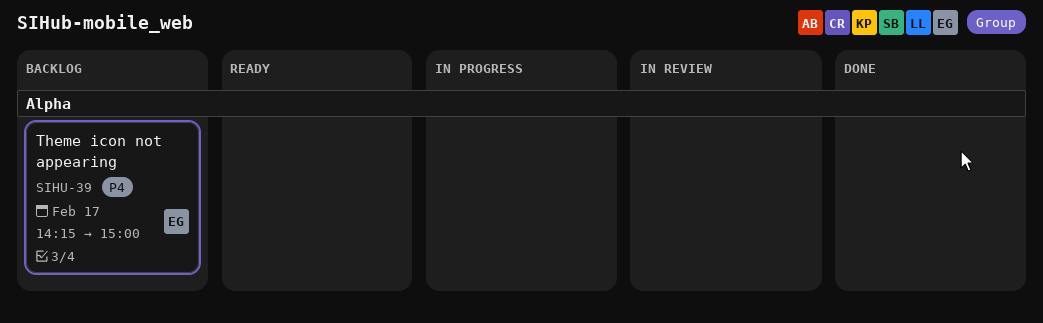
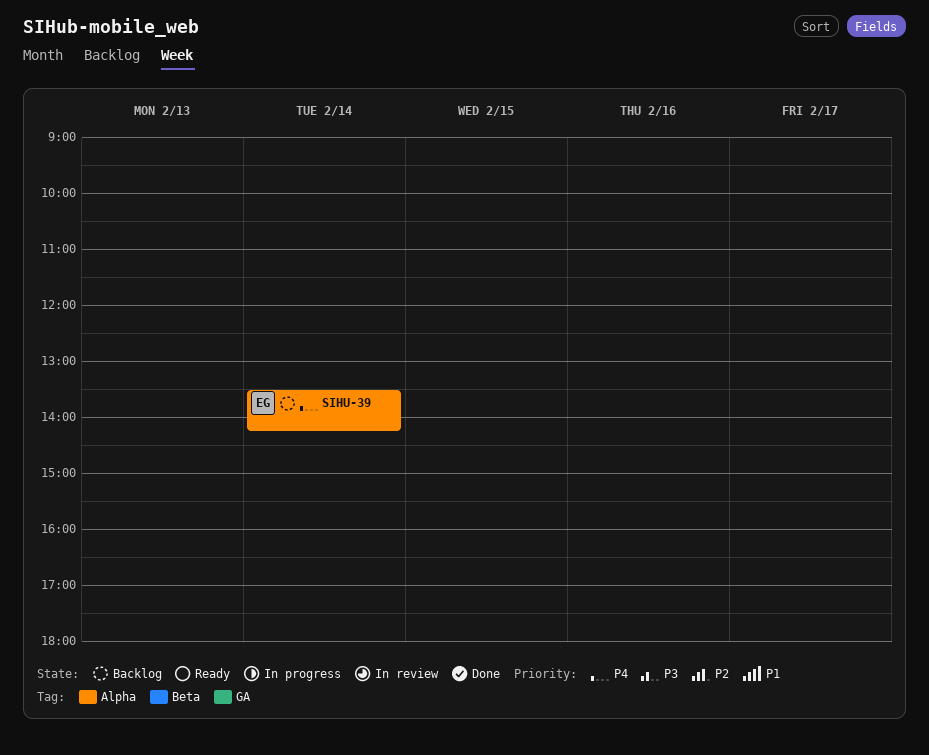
SIHU-39, day: Feb 17 -> Feb 14
SIHU-39, begins: 14:15 -> 13:30
SIHU-39, ends: 15:00 -> 14:15

